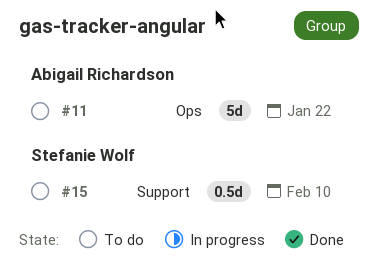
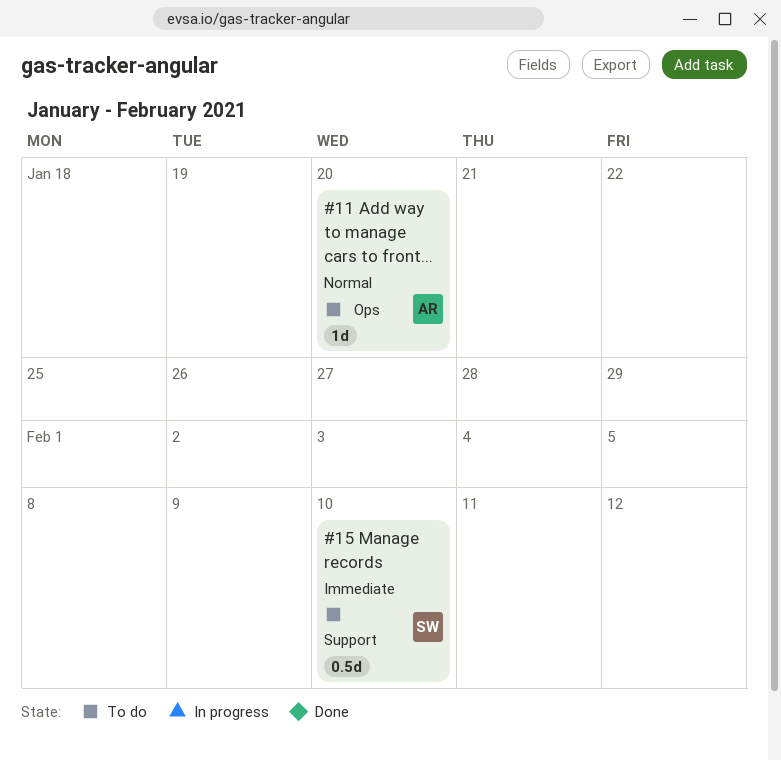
#11, estimate: 5d -> 1d
#11, due: Jan 22 -> Jan 20

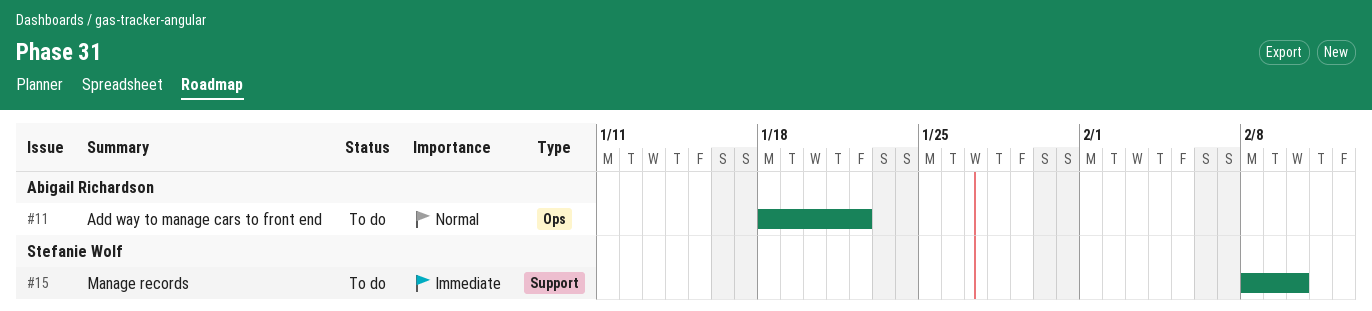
#11, due: Jan 20 -> Jan 22

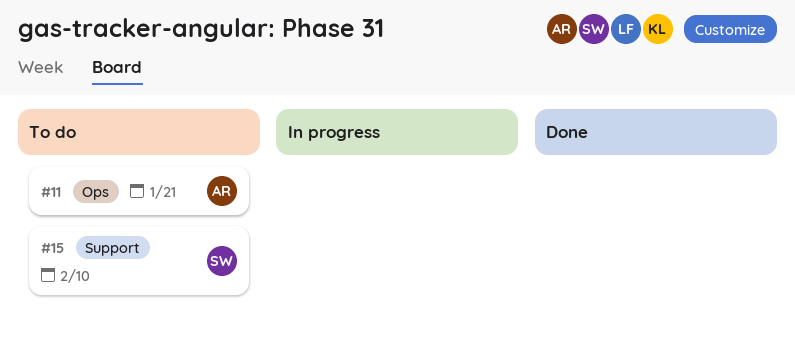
#11, due: Jan 22 -> Jan 21

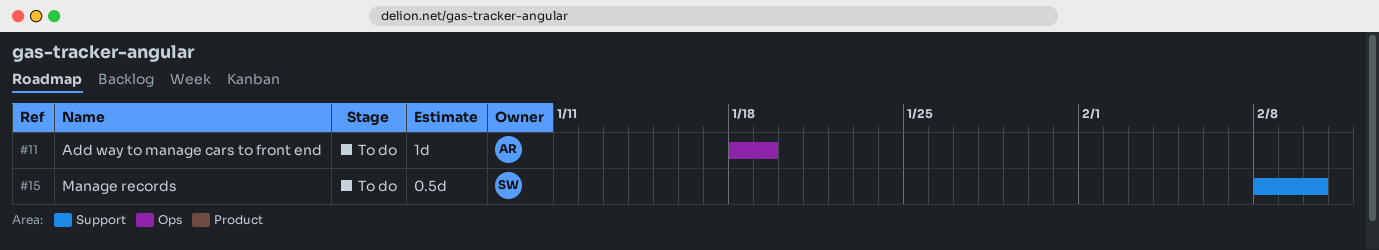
#11, due: Jan 21 -> Jan 19

